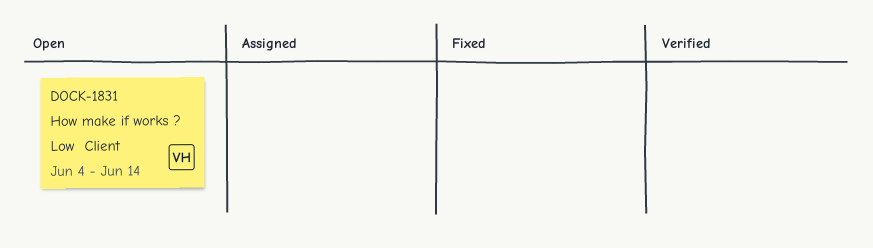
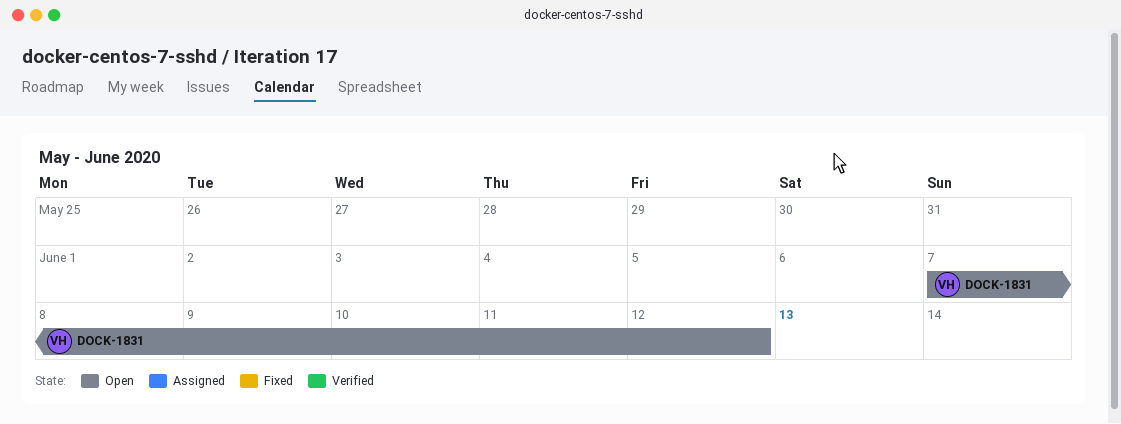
DOCK-1831, start: Jun 4 -> Jun 7
DOCK-1831, due: Jun 14 -> Jun 12

